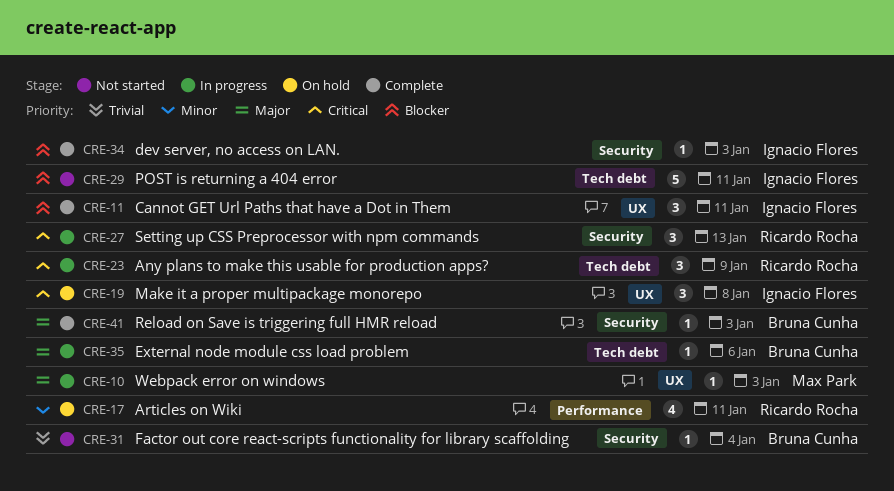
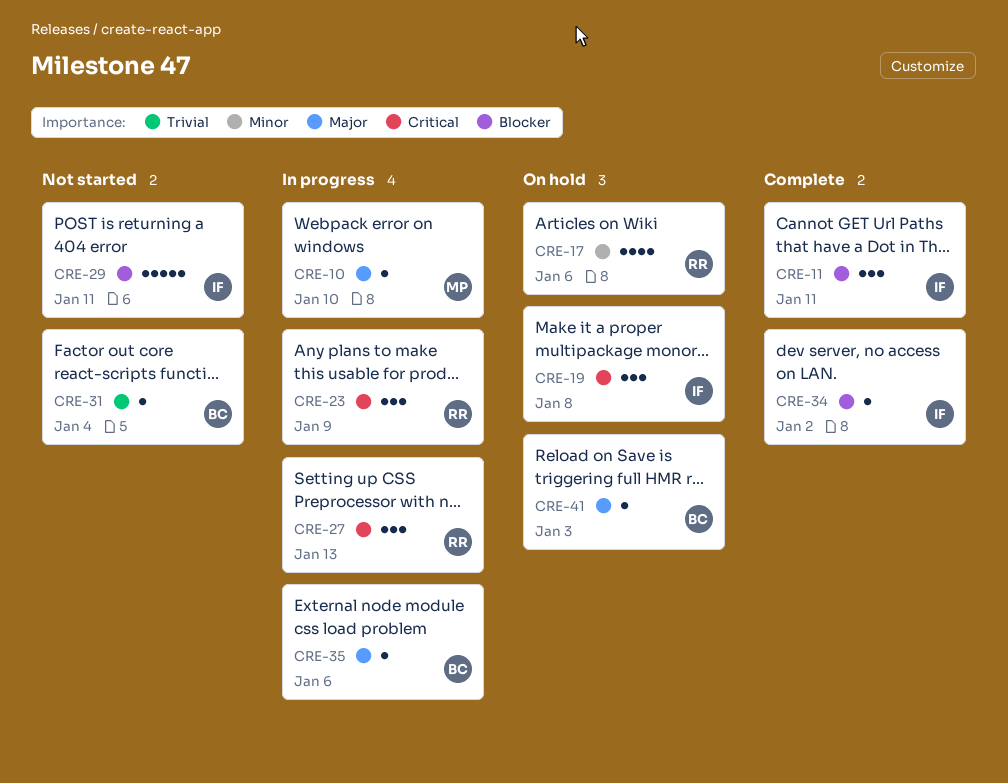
CRE-10, due: Jan 3 -> Jan 10
CRE-17, due: Jan 11 -> Jan 6
CRE-34, due: Jan 3 -> Jan 2
CRE-41, status: Complete -> On hold

